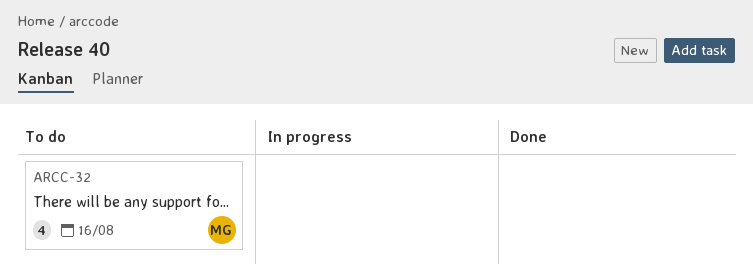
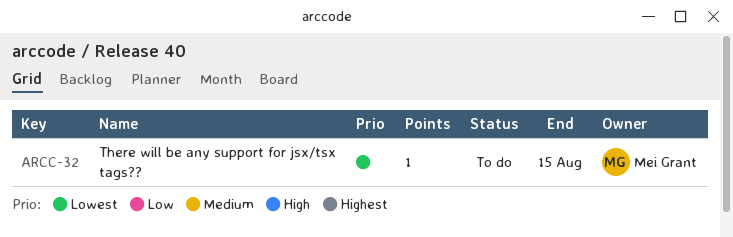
ARCC-32, estimate: 4 -> 1
ARCC-32, due: Aug 16 -> Aug 15

